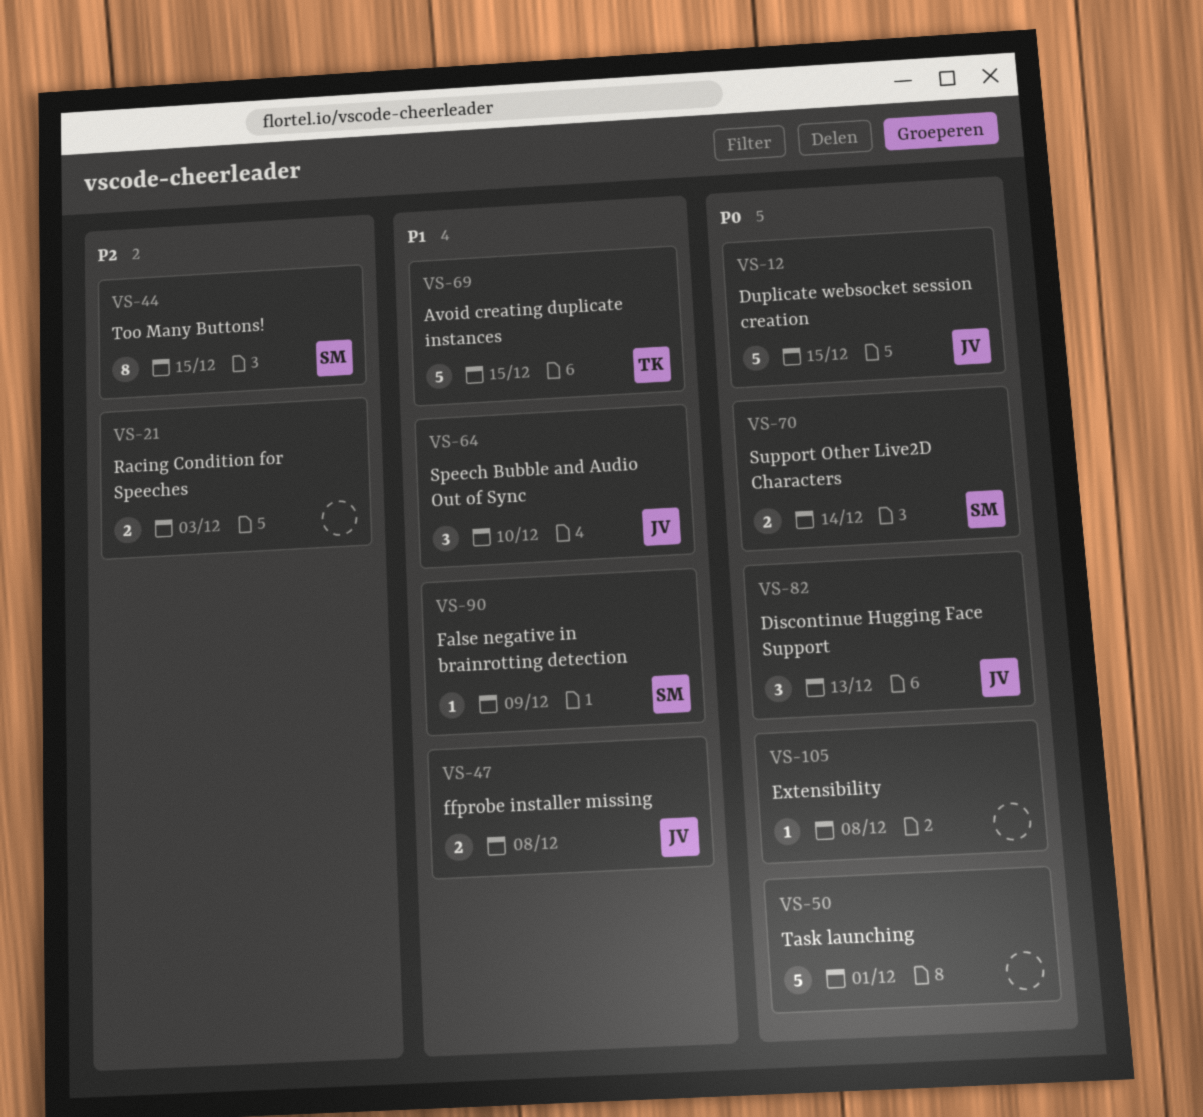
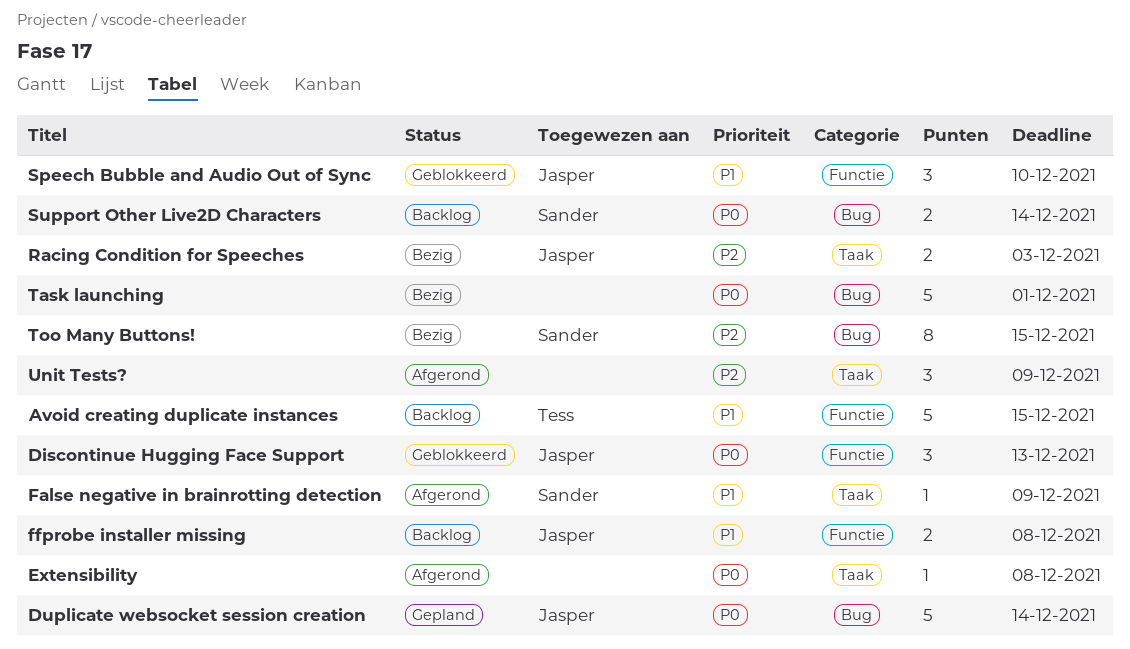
Duplicate websocket session creation, due: Dec 15 -> Dec 14
Racing Condition for Speeches, owner: none -> Jasper
Unit Tests?: none -> present

